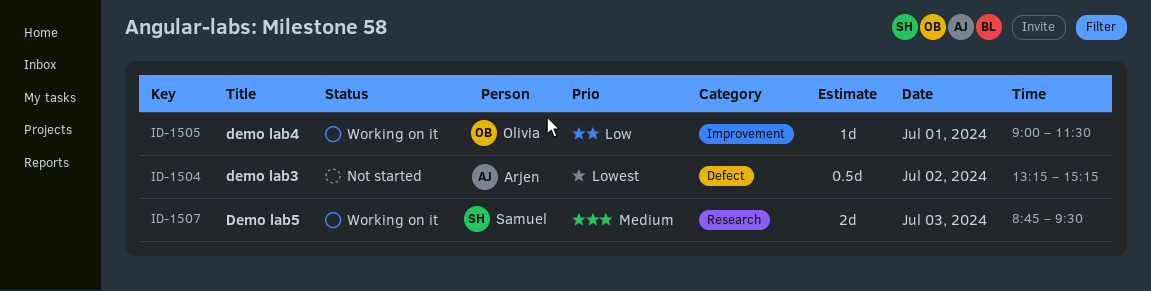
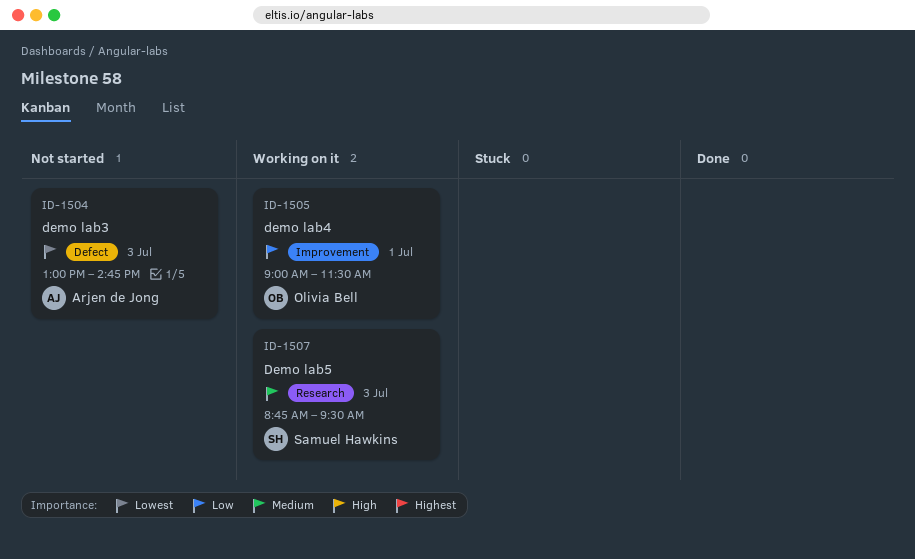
ID-1504, day: Jul 2 -> Jul 3
ID-1504, begins: 13:15 -> 13:00
ID-1504, ends: 15:15 -> 14:45

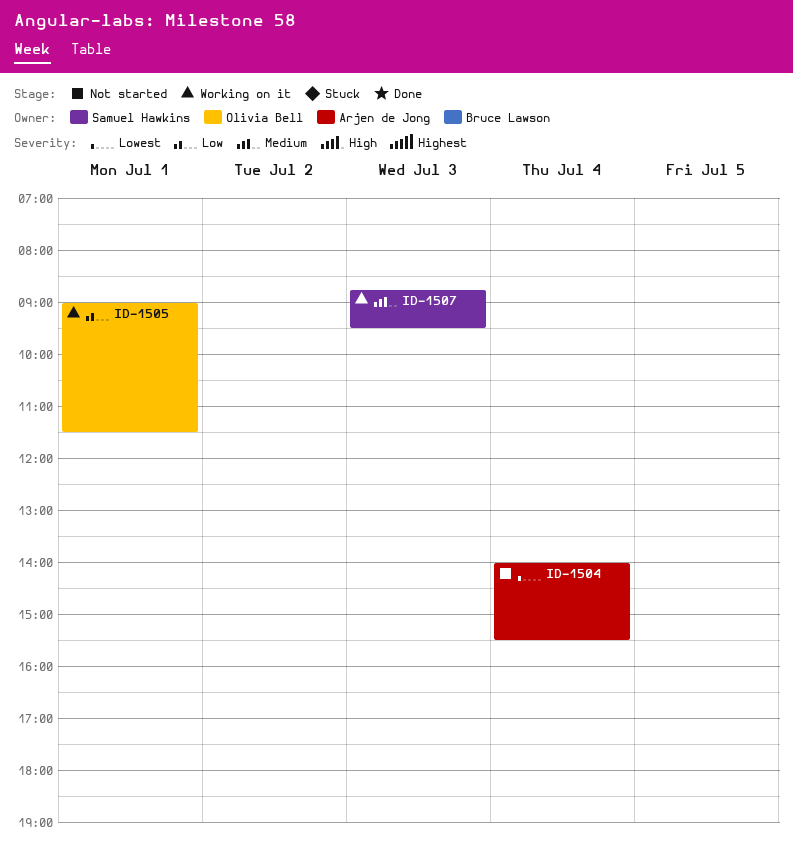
ID-1504, day: Jul 3 -> Jul 4
ID-1504, begins: 13:00 -> 14:00
ID-1504, ends: 14:45 -> 15:30

